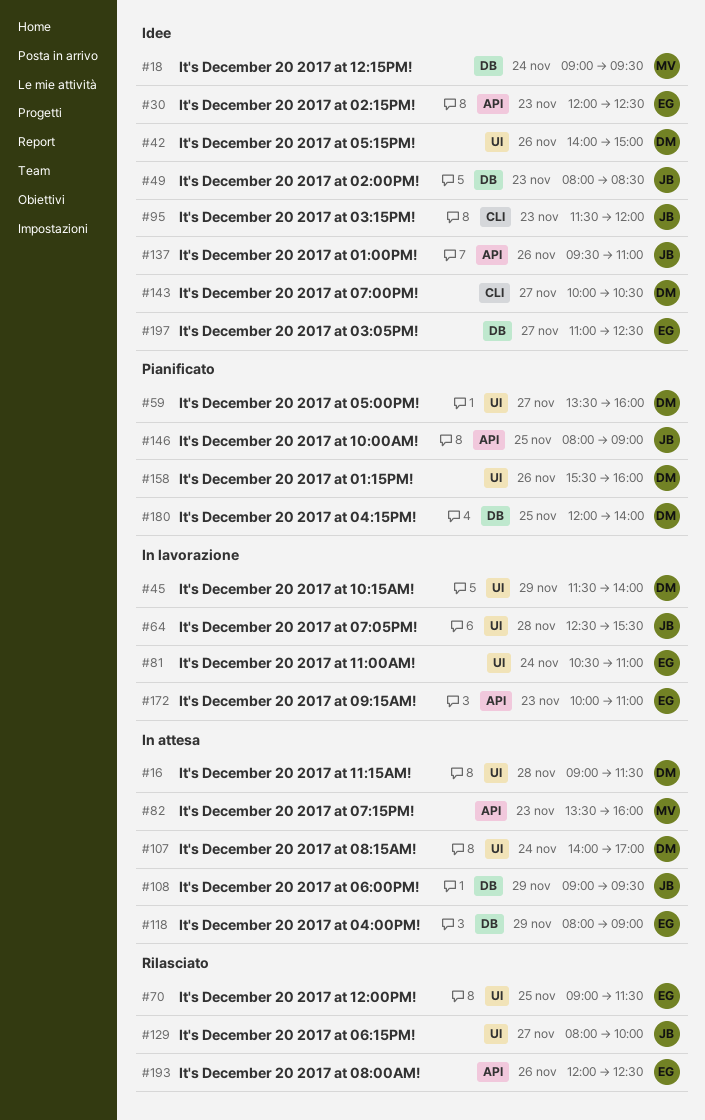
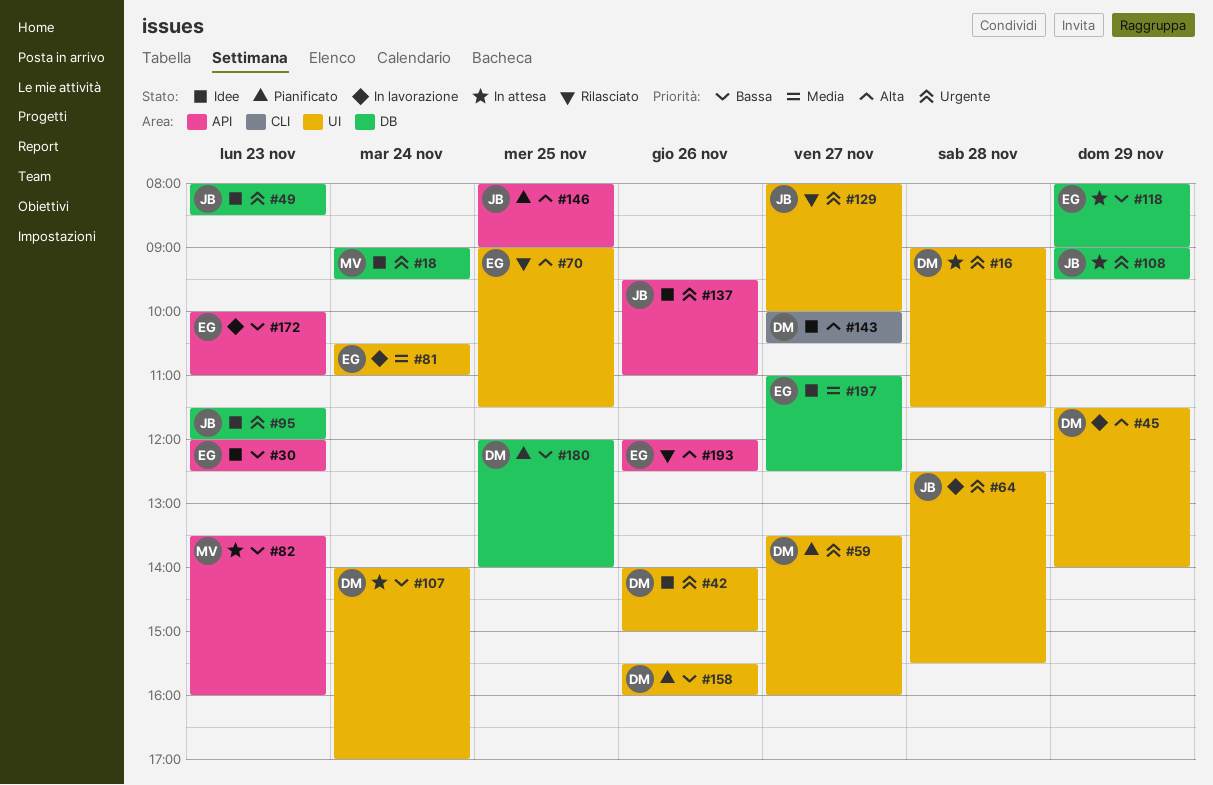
#95, label: CLI -> DB

